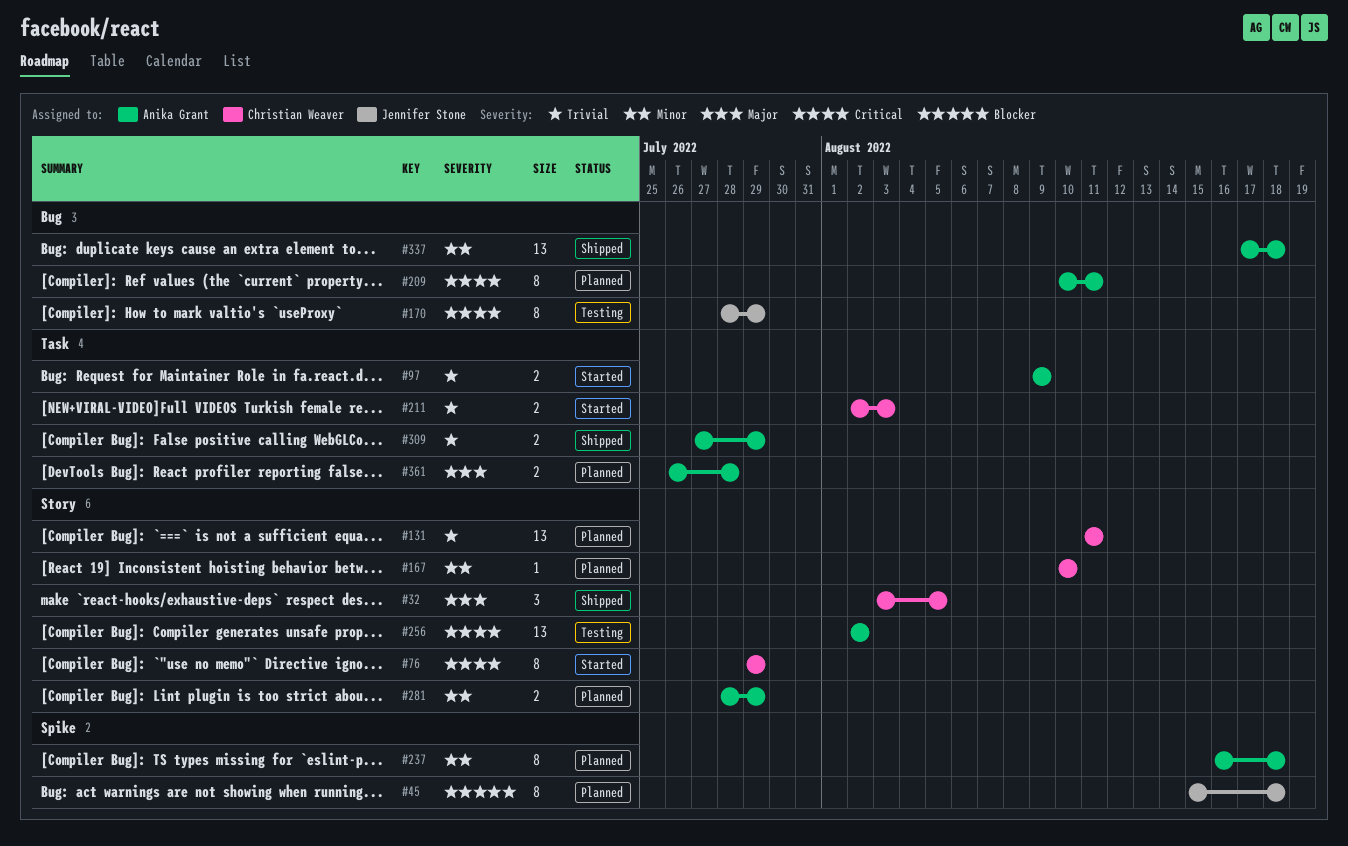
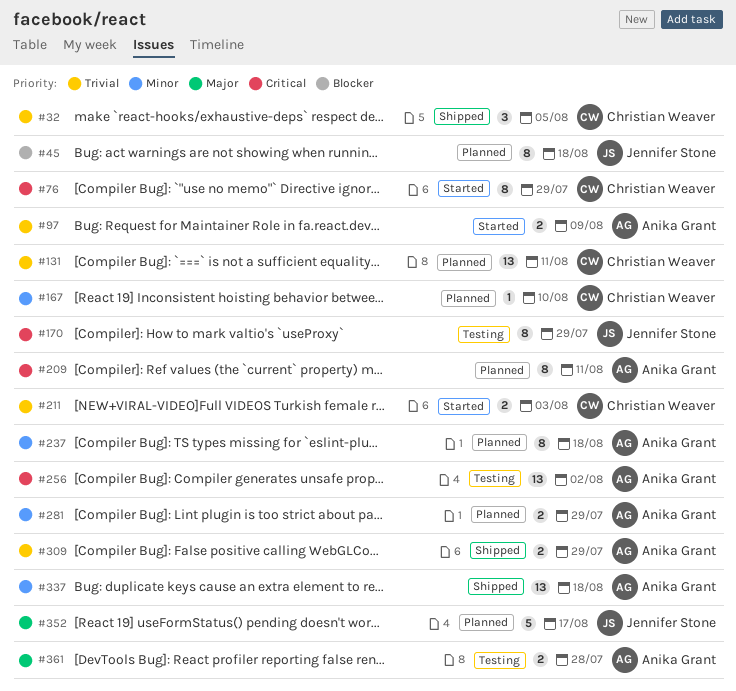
#32, priority: Major -> Trivial
#352: none -> present
#361, status: Planned -> Testing

